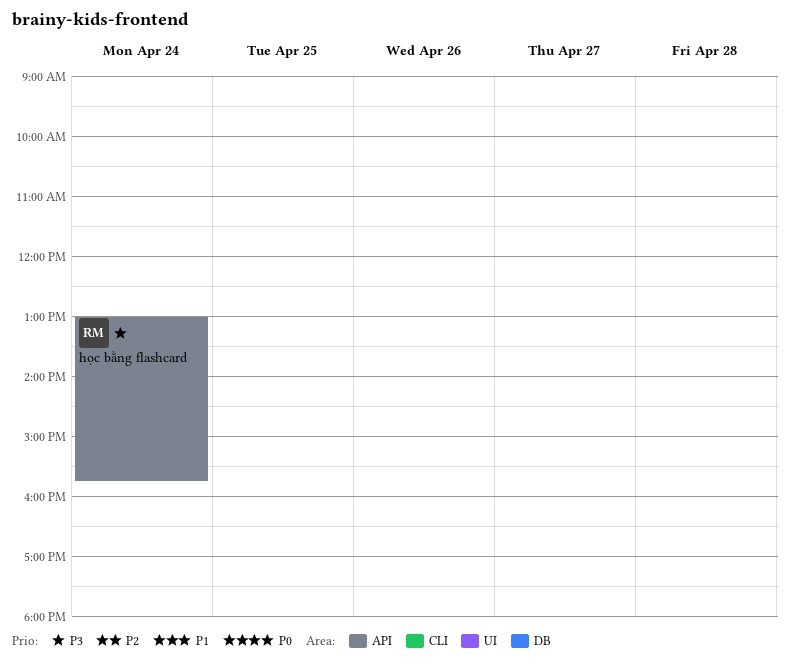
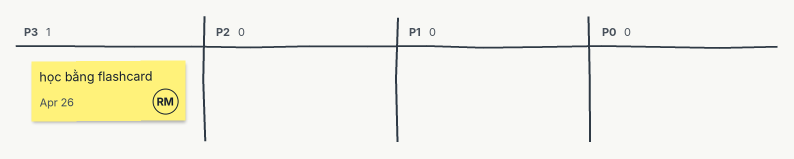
học bằng flashcard, day: Apr 24 -> Apr 26

